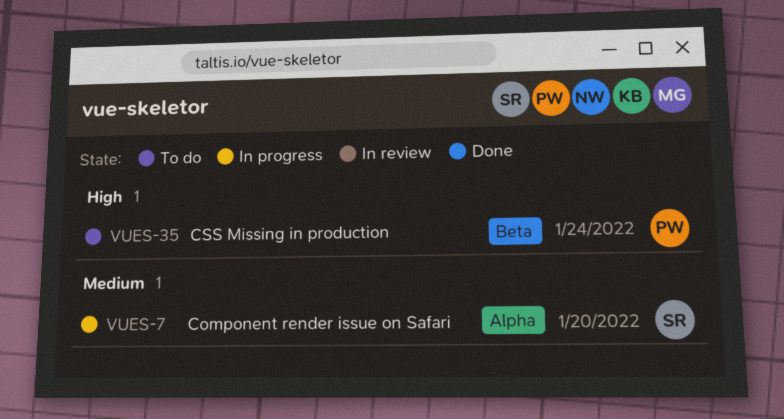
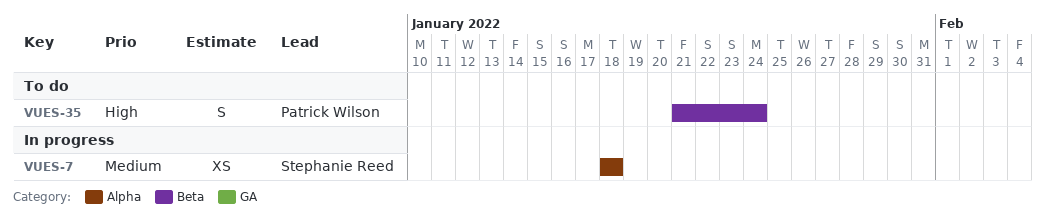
VUES-7, due: Jan 20 -> Jan 18

